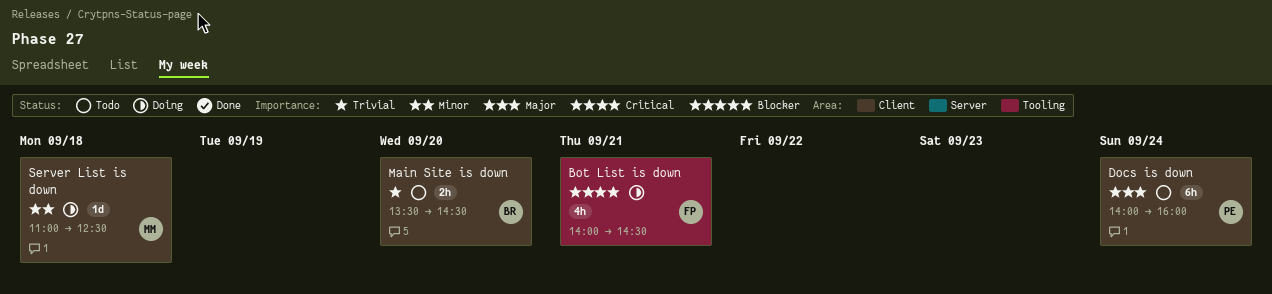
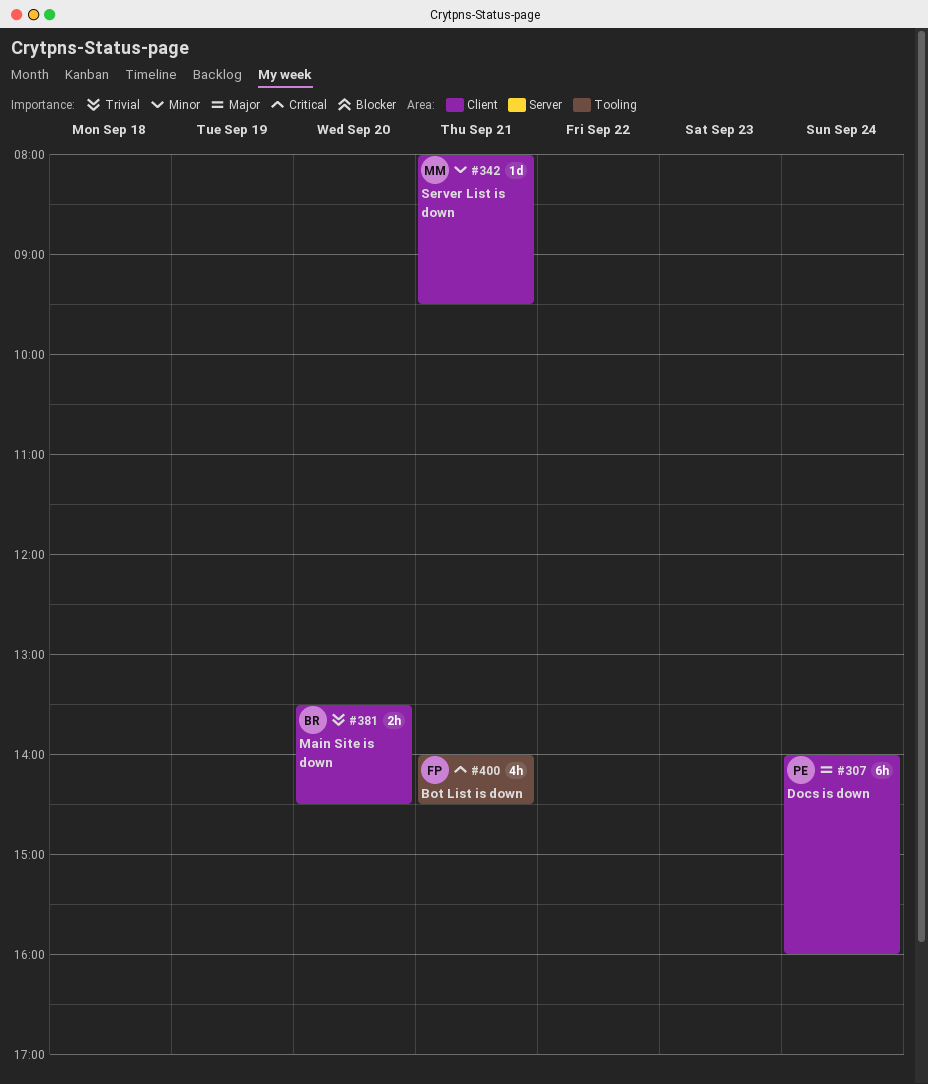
Server List is down, day: Sep 18 -> Sep 21
Server List is down, begins: 11:00 -> 08:00
Server List is down, ends: 12:30 -> 09:30

